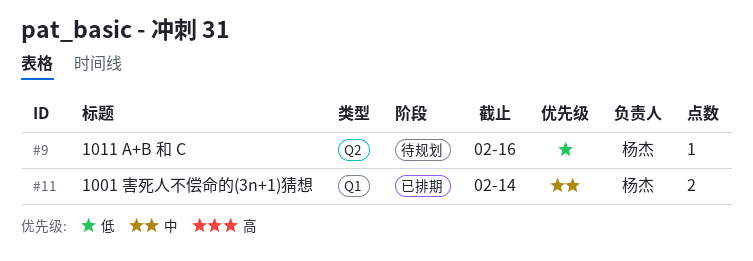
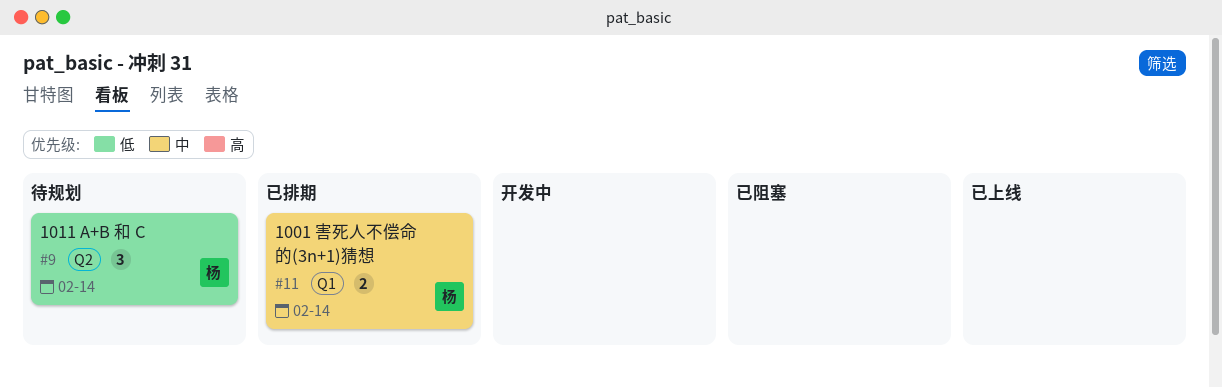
#9, estimate: 1 -> 3
#9, due: Feb 16 -> Feb 14

